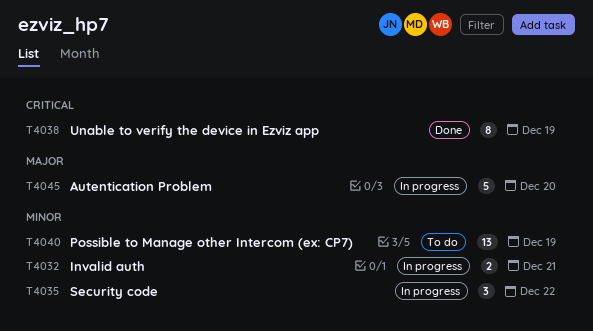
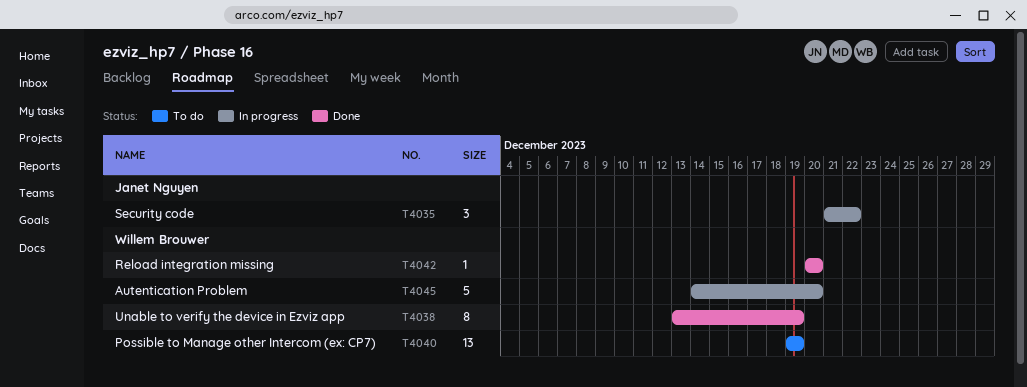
T4032: present -> none
T4042: none -> present

